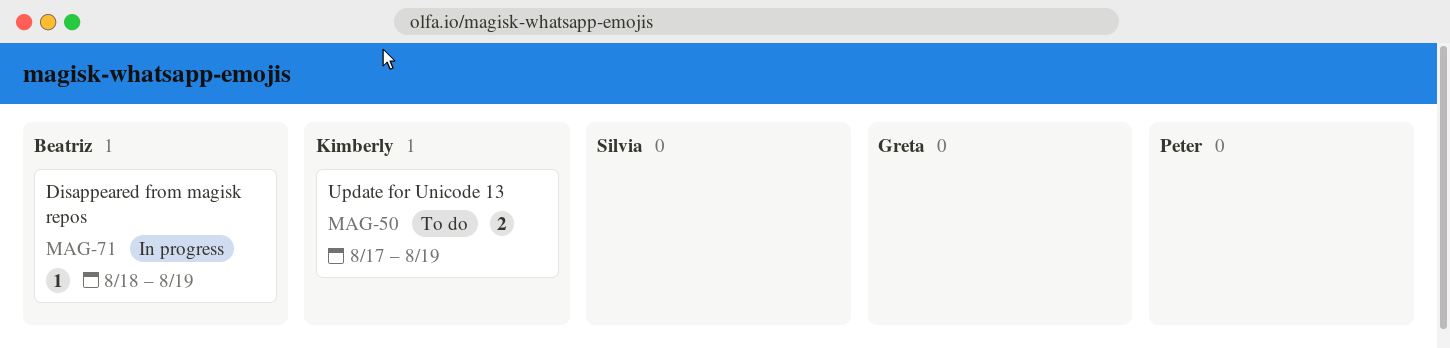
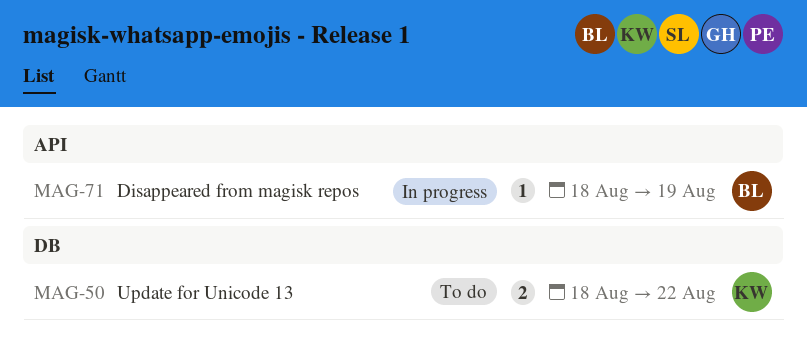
MAG-50, start: Aug 17 -> Aug 18
MAG-50, due: Aug 19 -> Aug 22

